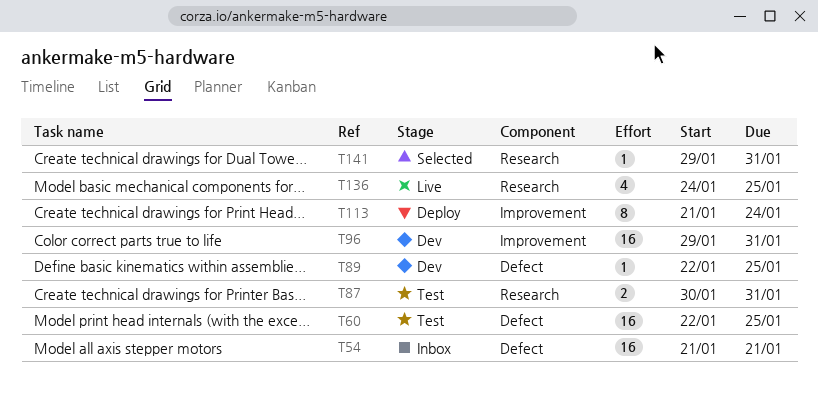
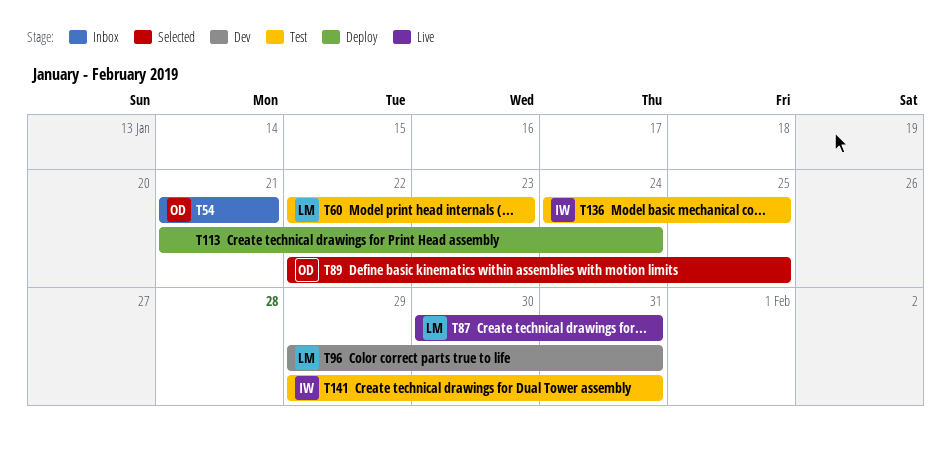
T60, due: Jan 25 -> Jan 23
T87, status: Test -> Live
T89, status: Dev -> Selected
T136, status: Live -> Test
T141, status: Selected -> Test

